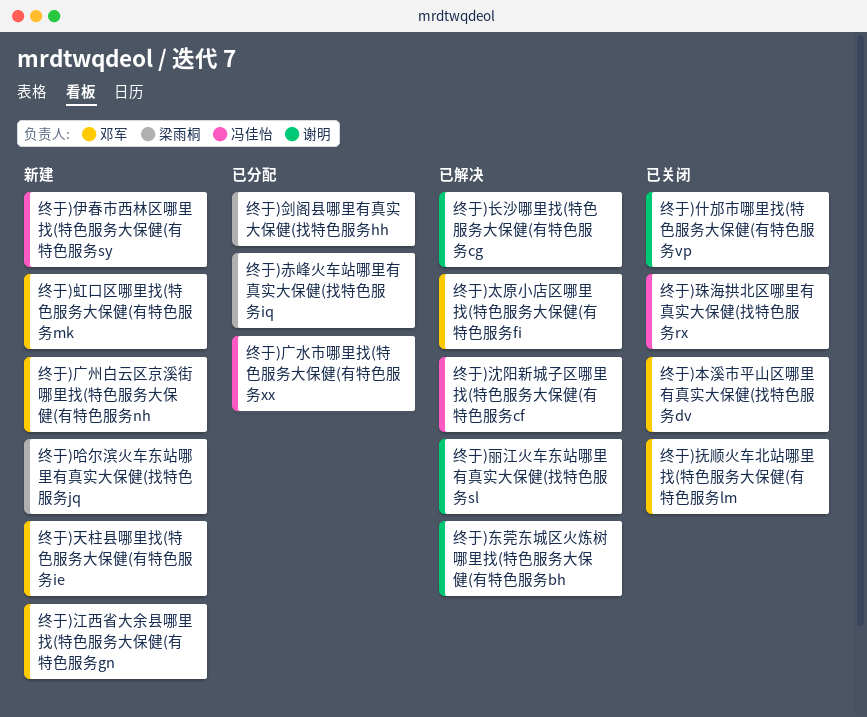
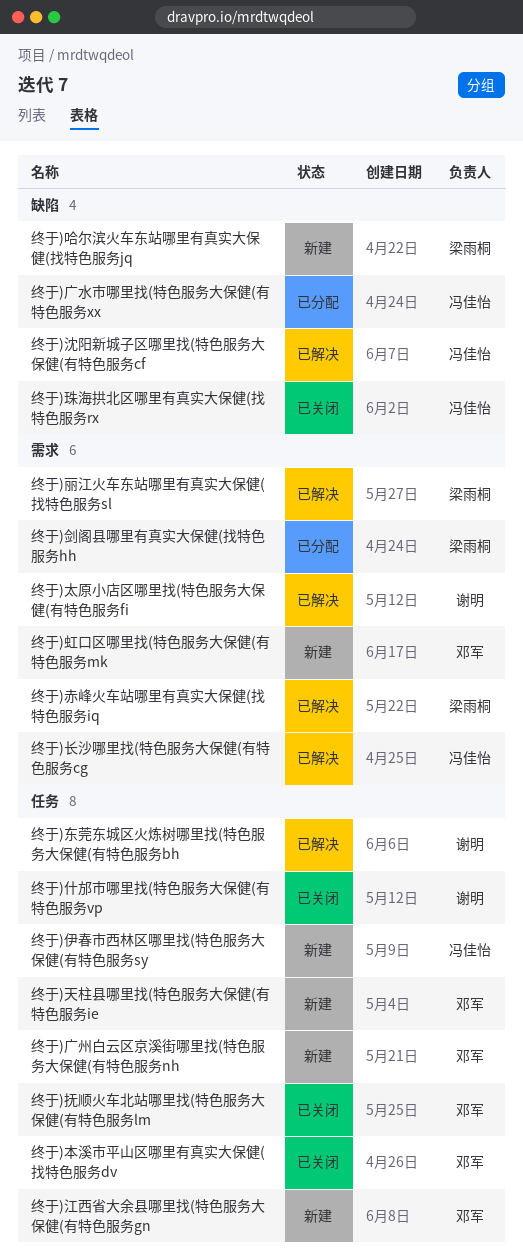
终于)丽江火车东站哪里有真实大保健(找特色服务sl, owner: 谢明 -> 梁雨桐
终于)太原小店区哪里找(特色服务大保健(有特色服务fi, owner: 邓军 -> 谢明
终于)赤峰火车站哪里有真实大保健(找特色服务iq, status: 已分配 -> 已解决
终于)长沙哪里找(特色服务大保健(有特色服务cg, owner: 谢明 -> 冯佳怡

